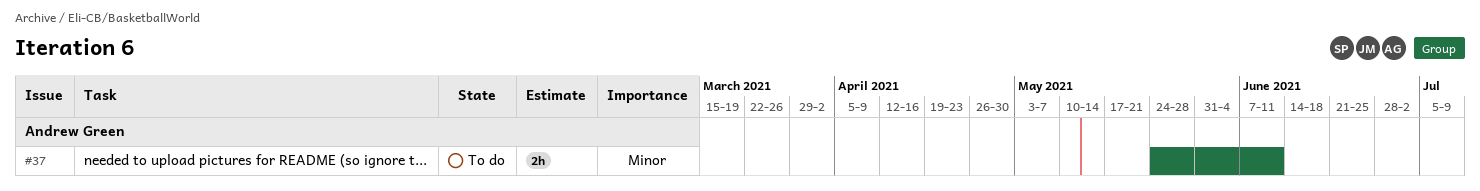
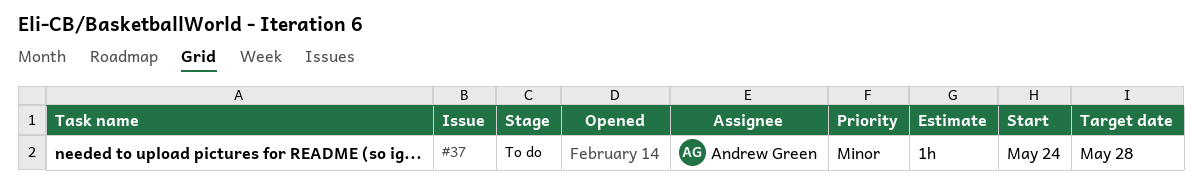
#37, estimate: 2h -> 1h
#37, due: Jun 11 -> May 28

